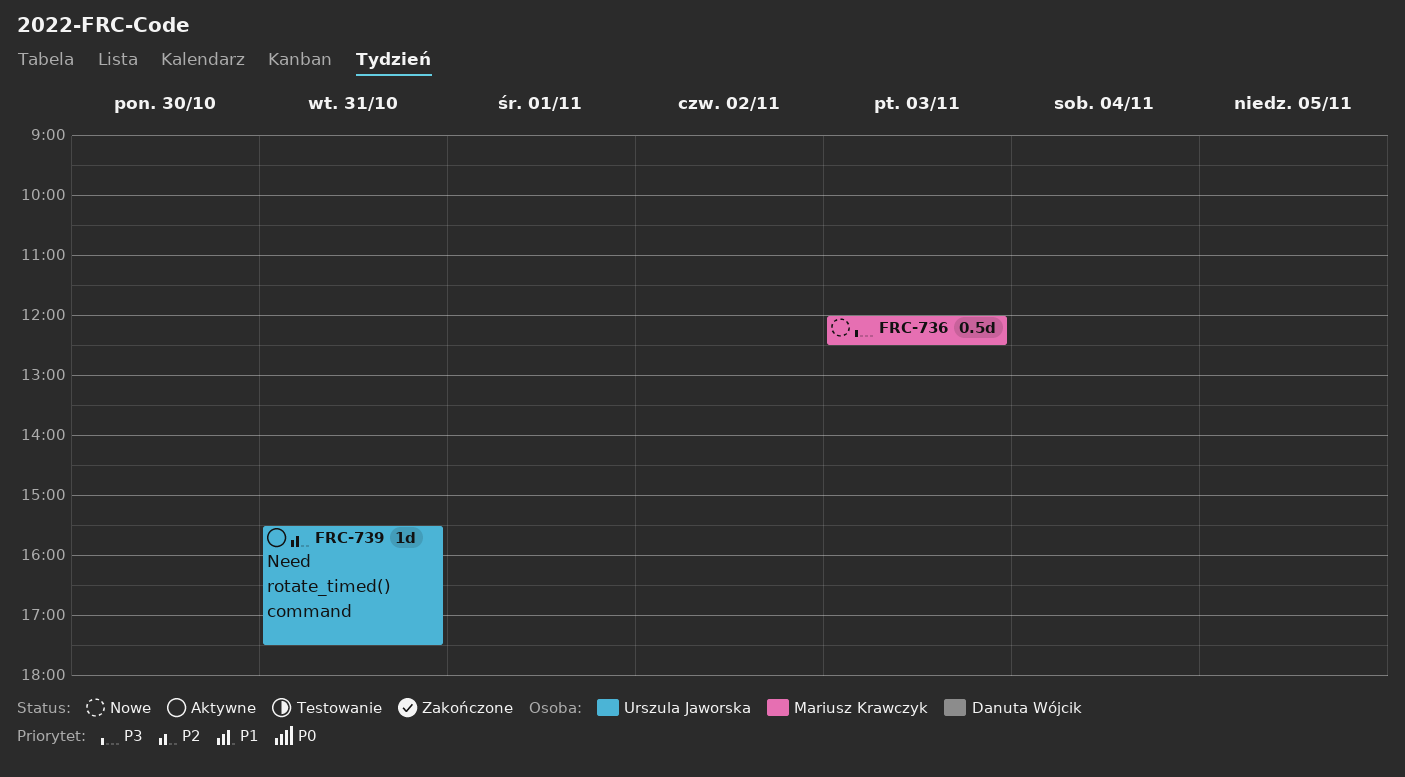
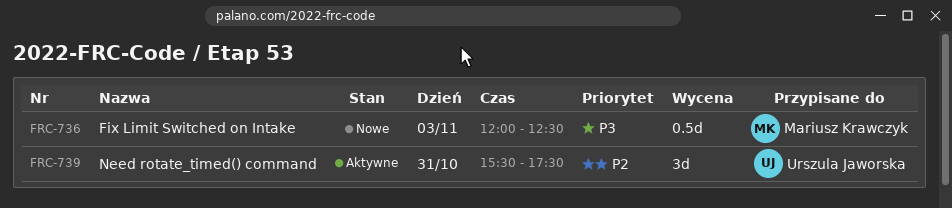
FRC-739, estimate: 1d -> 3d

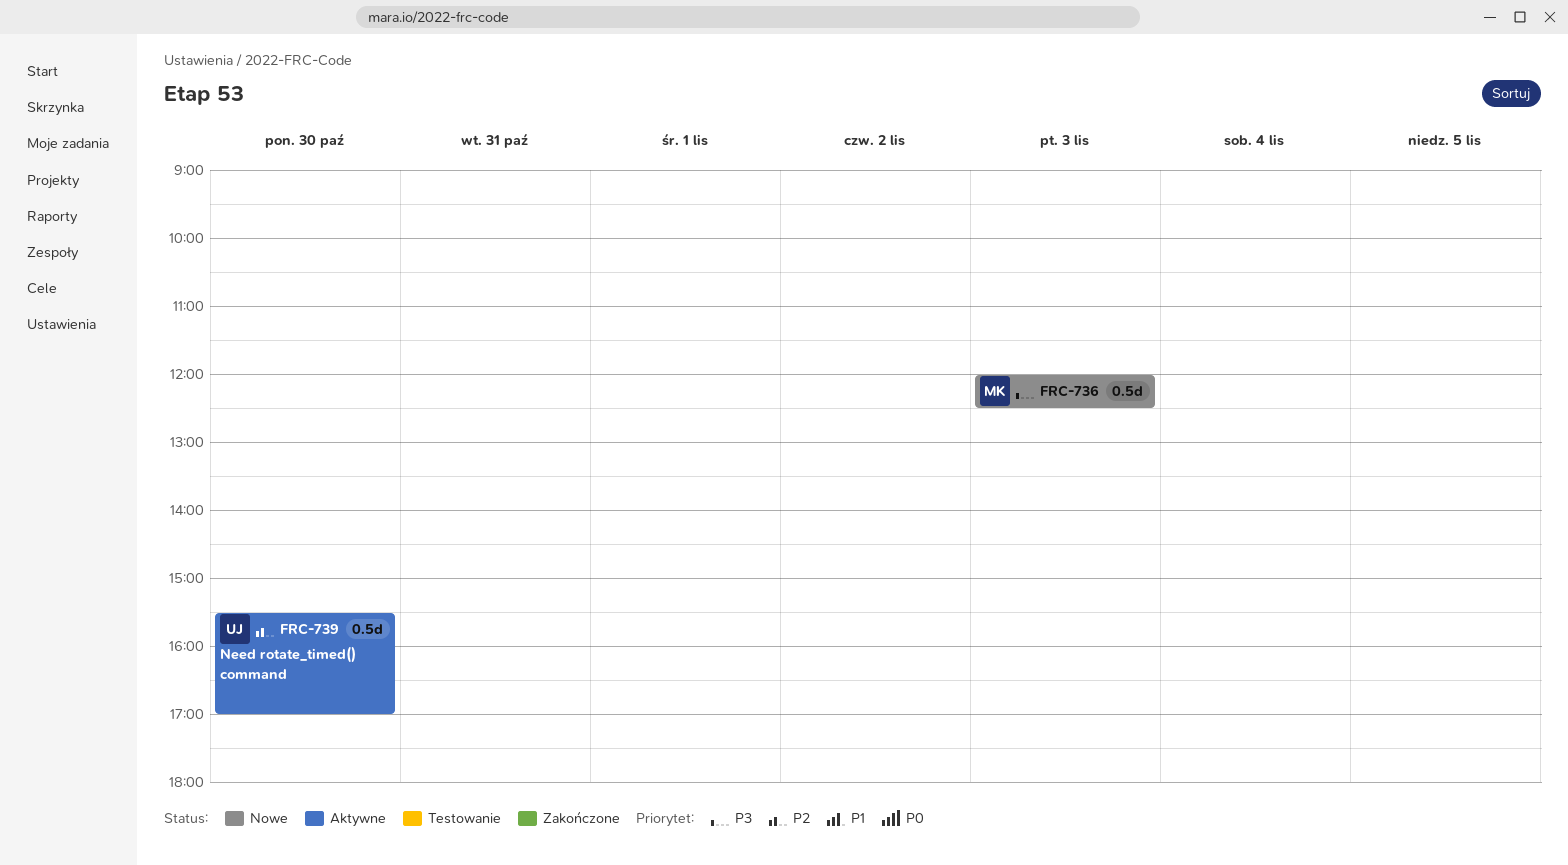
FRC-739, estimate: 3d -> 0.5d
FRC-739, day: Oct 31 -> Oct 30
FRC-739, ends: 17:30 -> 17:00

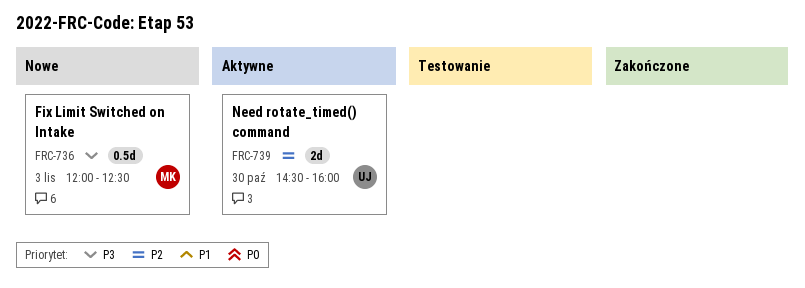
FRC-739, estimate: 0.5d -> 2d
FRC-739, begins: 15:30 -> 14:30
FRC-739, ends: 17:00 -> 16:00

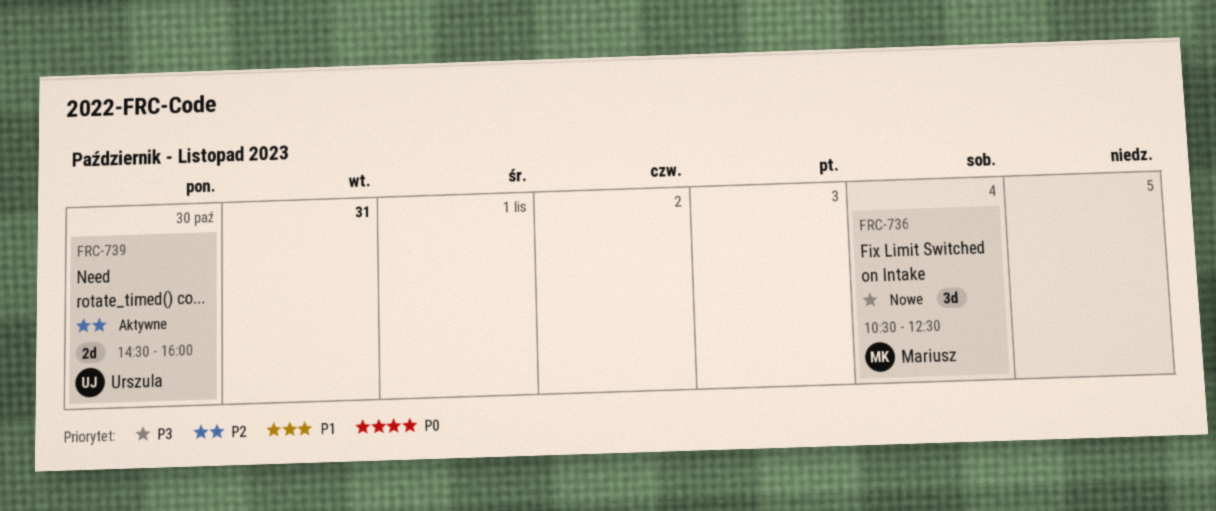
FRC-736, estimate: 0.5d -> 3d
FRC-736, day: Nov 3 -> Nov 4
FRC-736, begins: 12:00 -> 10:30

